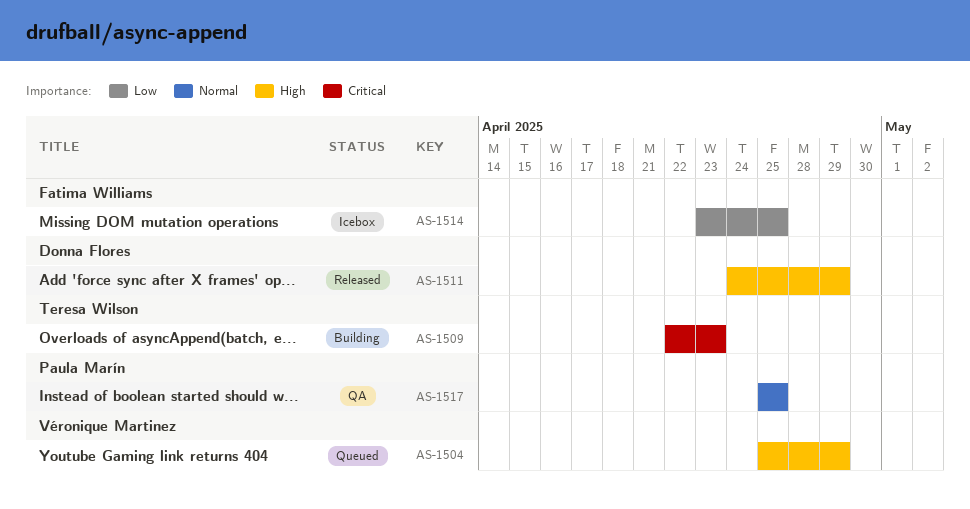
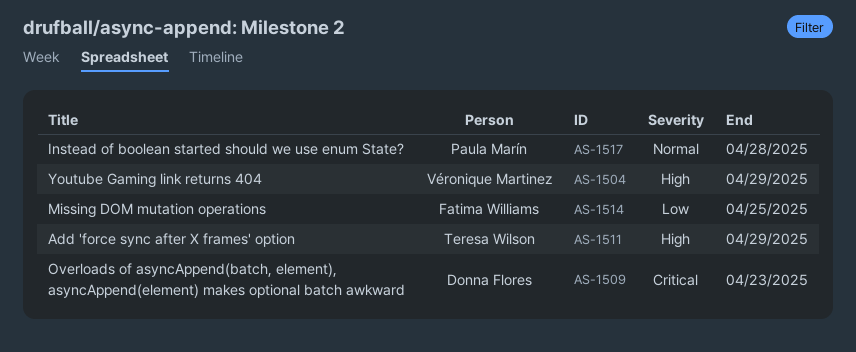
AS-1509, owner: Teresa Wilson -> Donna Flores
AS-1511, owner: Donna Flores -> Teresa Wilson
AS-1517, due: Apr 25 -> Apr 28

